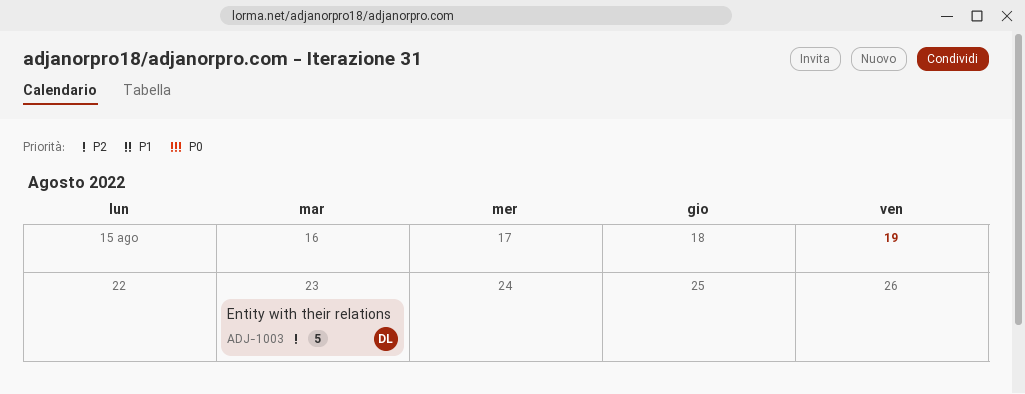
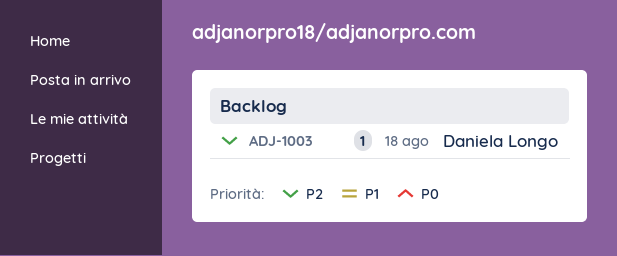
ADJ-1003, estimate: 5 -> 1
ADJ-1003, due: Aug 23 -> Aug 18

